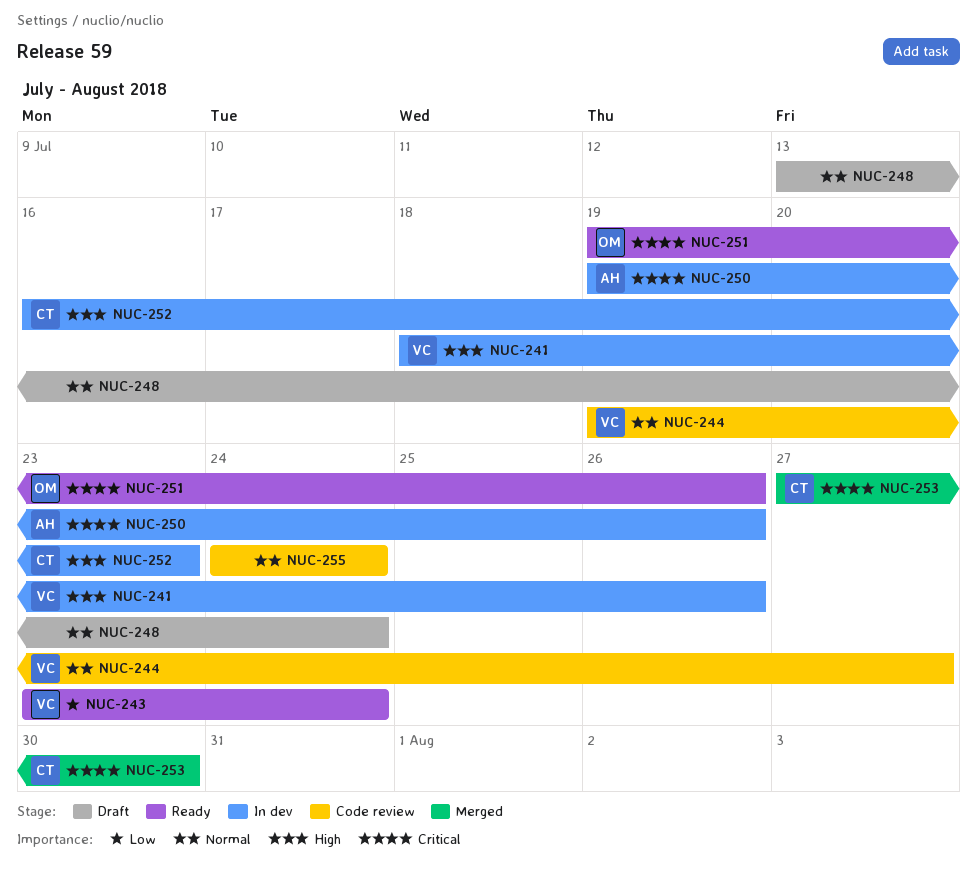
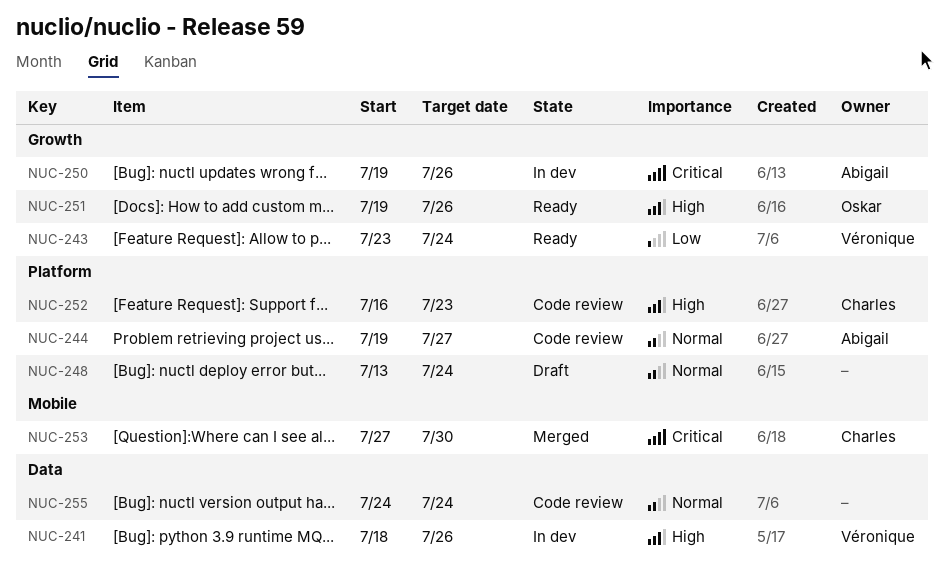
NUC-244, owner: Véronique -> Abigail
NUC-251, priority: Critical -> High
NUC-252, status: In dev -> Code review

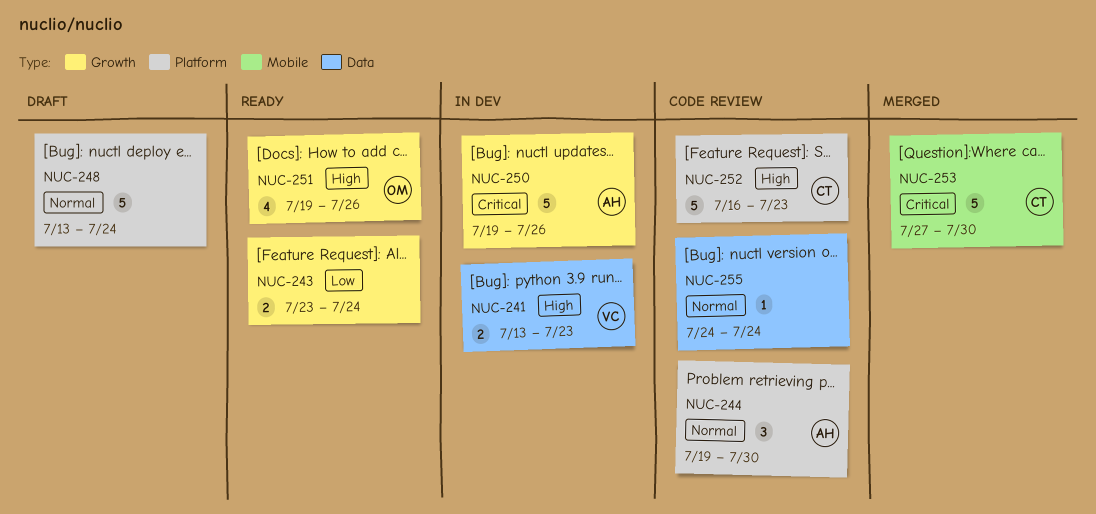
NUC-241, start: Jul 18 -> Jul 13
NUC-241, due: Jul 26 -> Jul 23
NUC-243, owner: Véronique -> none
NUC-244, due: Jul 27 -> Jul 30

